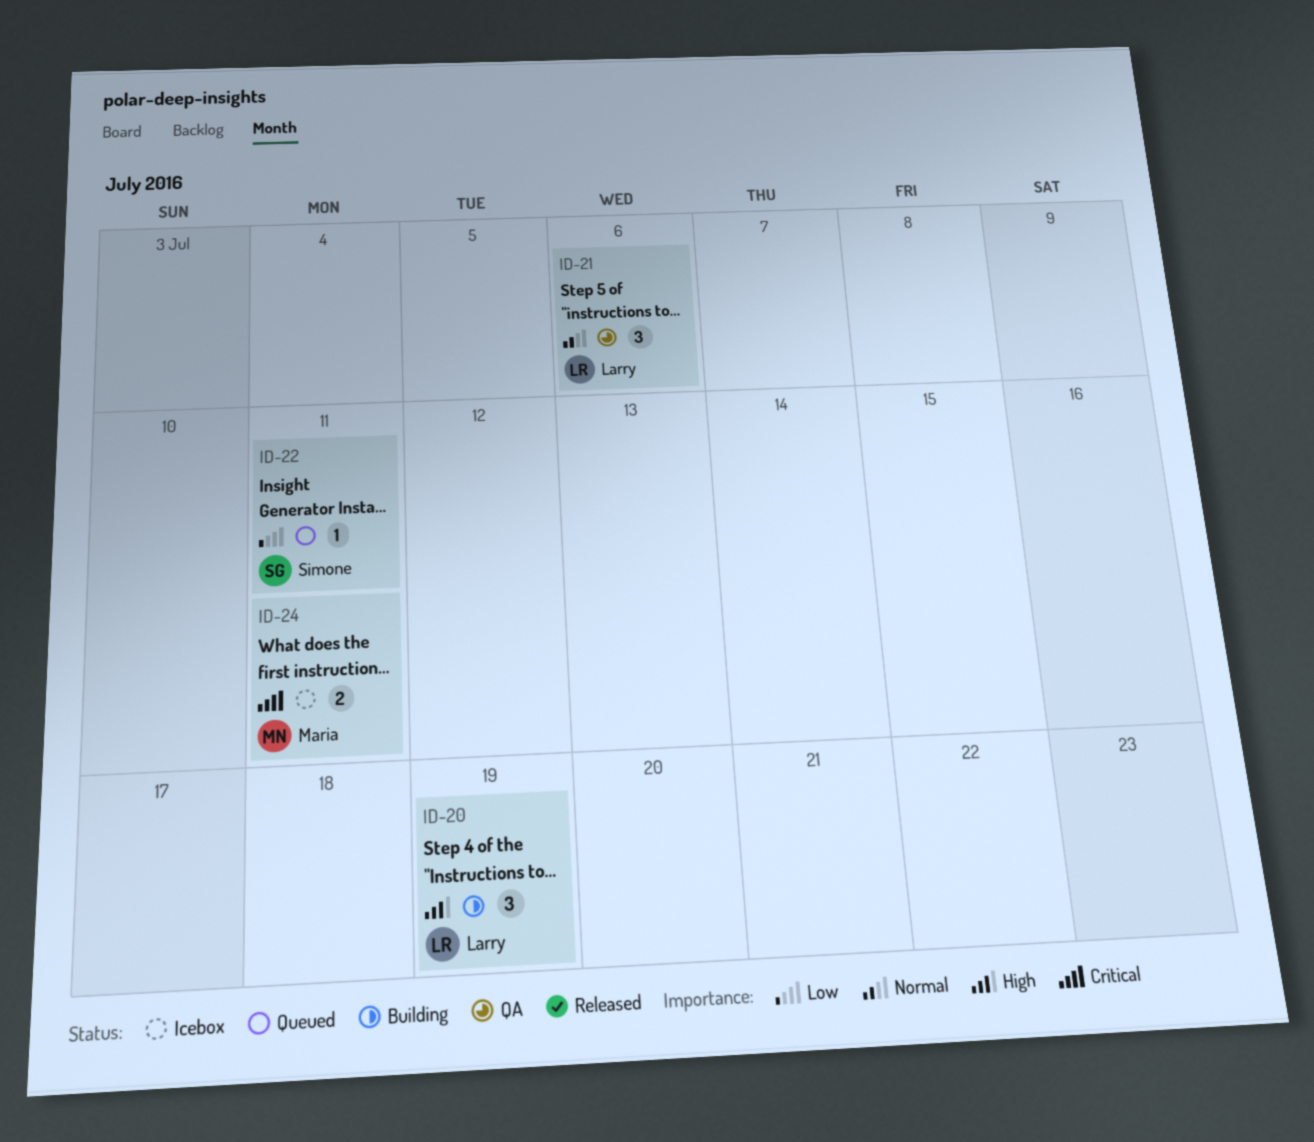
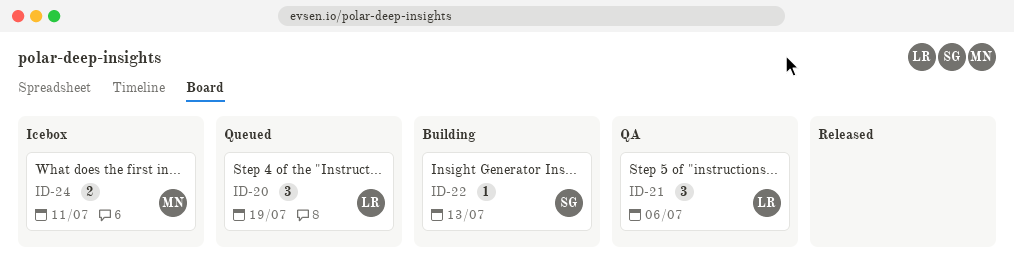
ID-20, status: Building -> Queued
ID-22, status: Queued -> Building
ID-22, due: Jul 11 -> Jul 13

